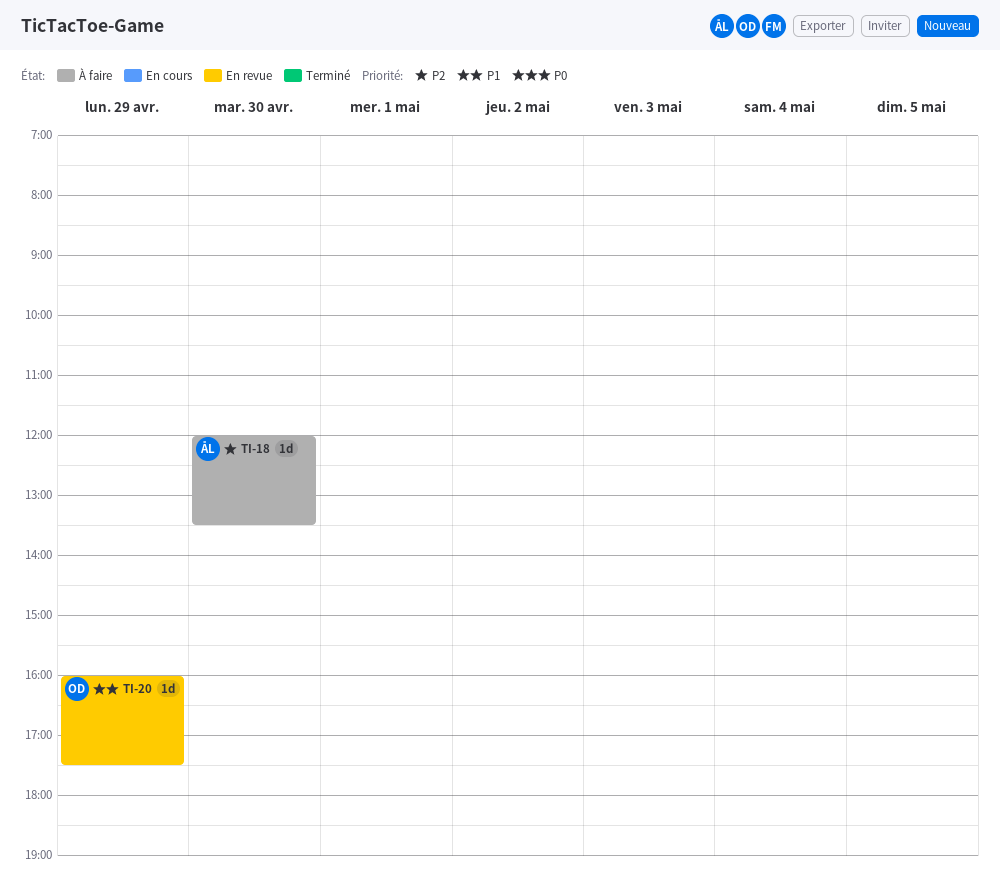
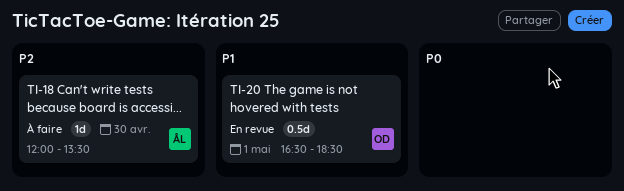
TI-20, estimate: 1d -> 0.5d
TI-20, day: Apr 29 -> May 1
TI-20, begins: 16:00 -> 16:30
TI-20, ends: 17:30 -> 18:30

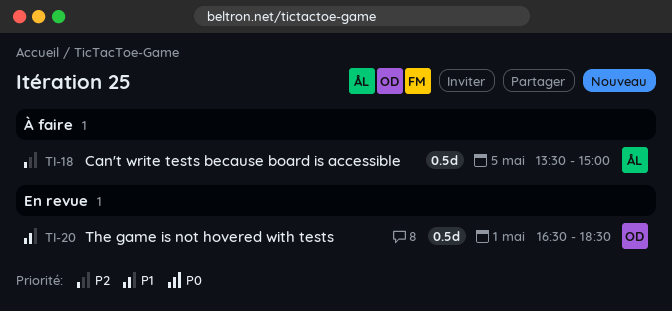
TI-18, estimate: 1d -> 0.5d
TI-18, day: Apr 30 -> May 5
TI-18, begins: 12:00 -> 13:30
TI-18, ends: 13:30 -> 15:00

